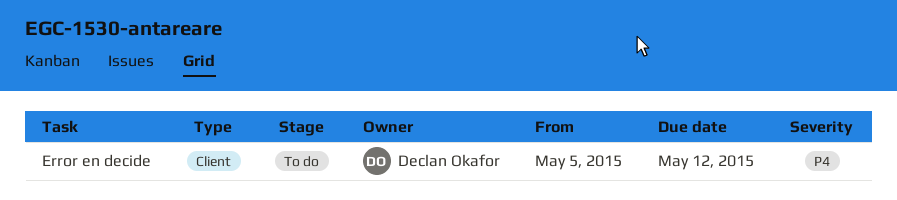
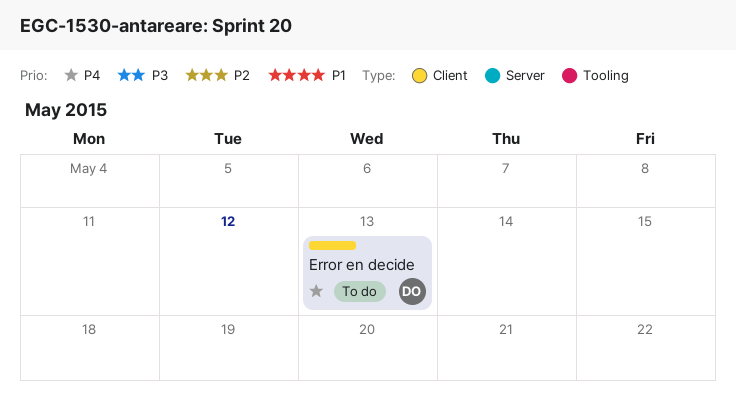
Error en decide, due: May 12 -> May 13

